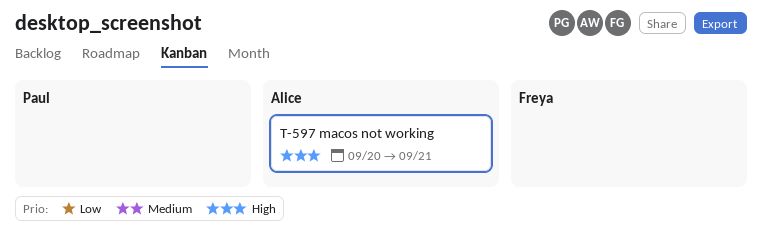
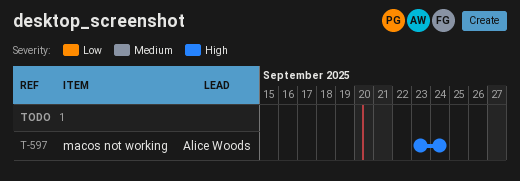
T-597, start: Sep 20 -> Sep 23
T-597, due: Sep 21 -> Sep 24

